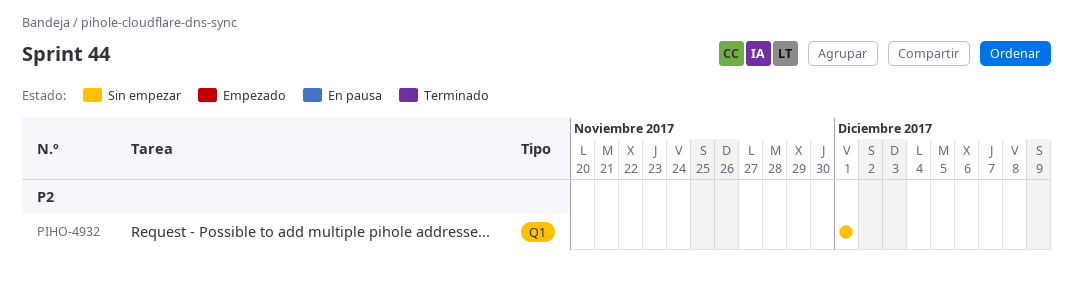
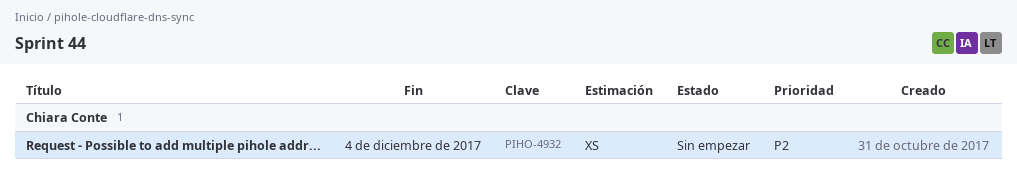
PIHO-4932, due: Dec 1 -> Dec 4

